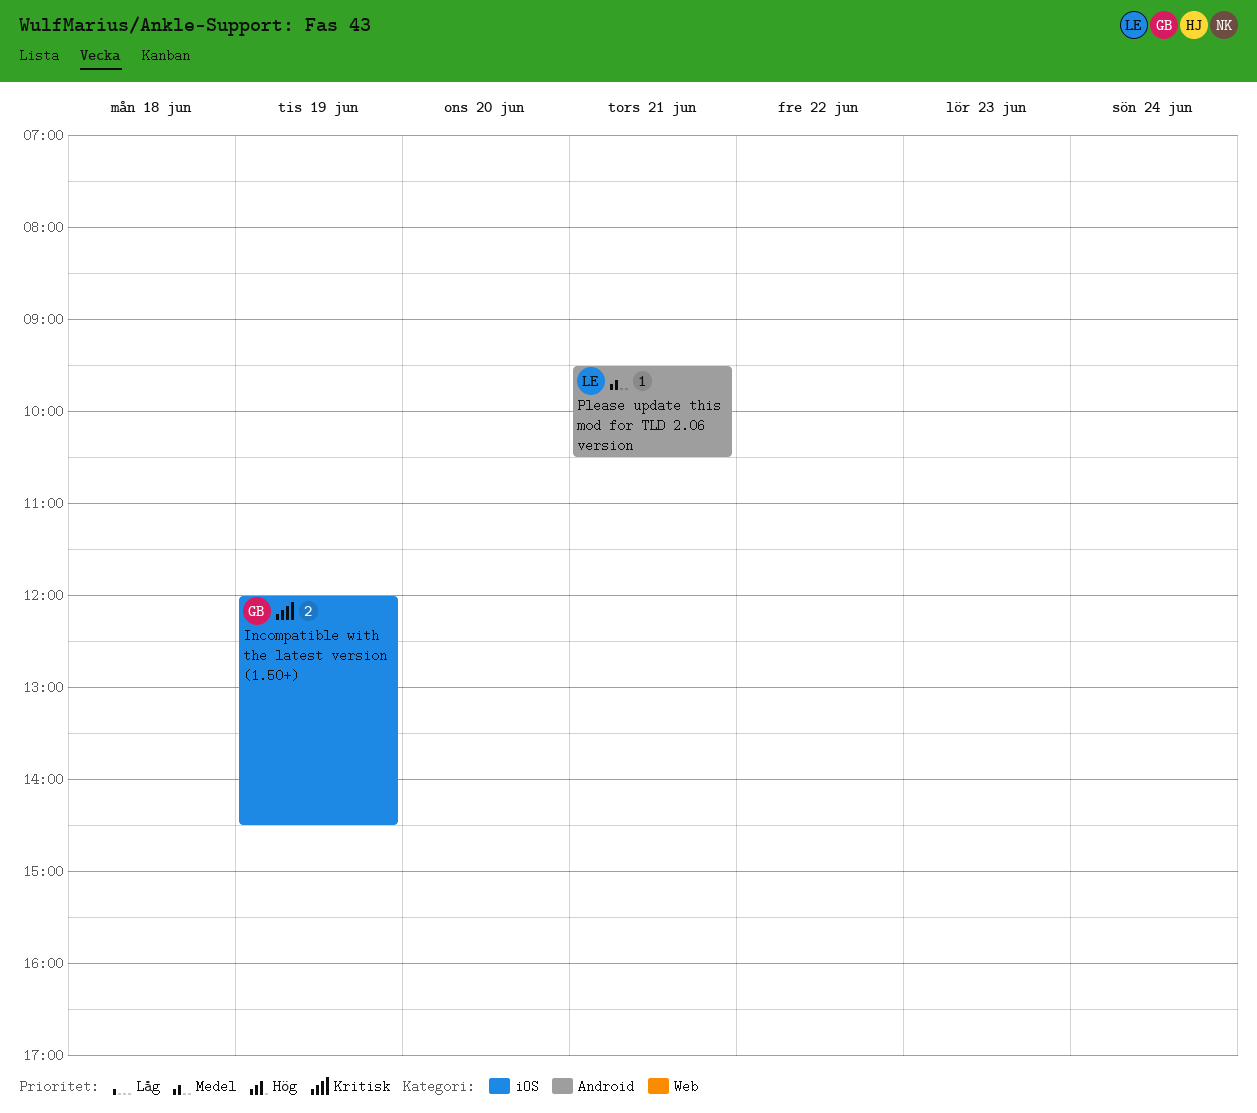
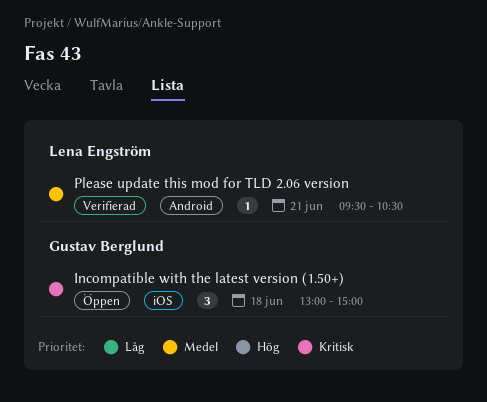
Incompatible with the latest version (1.50+), estimate: 2 -> 3
Incompatible with the latest version (1.50+), day: Jun 19 -> Jun 18
Incompatible with the latest version (1.50+), begins: 12:00 -> 13:00
Incompatible with the latest version (1.50+), ends: 14:30 -> 15:00

